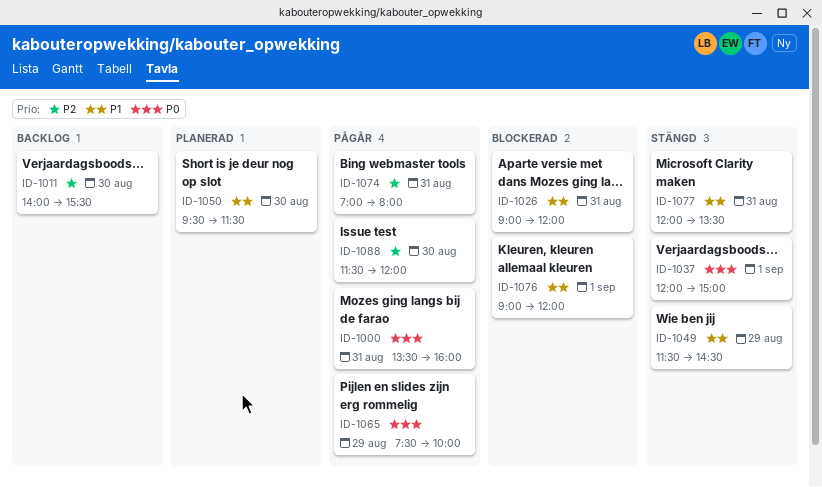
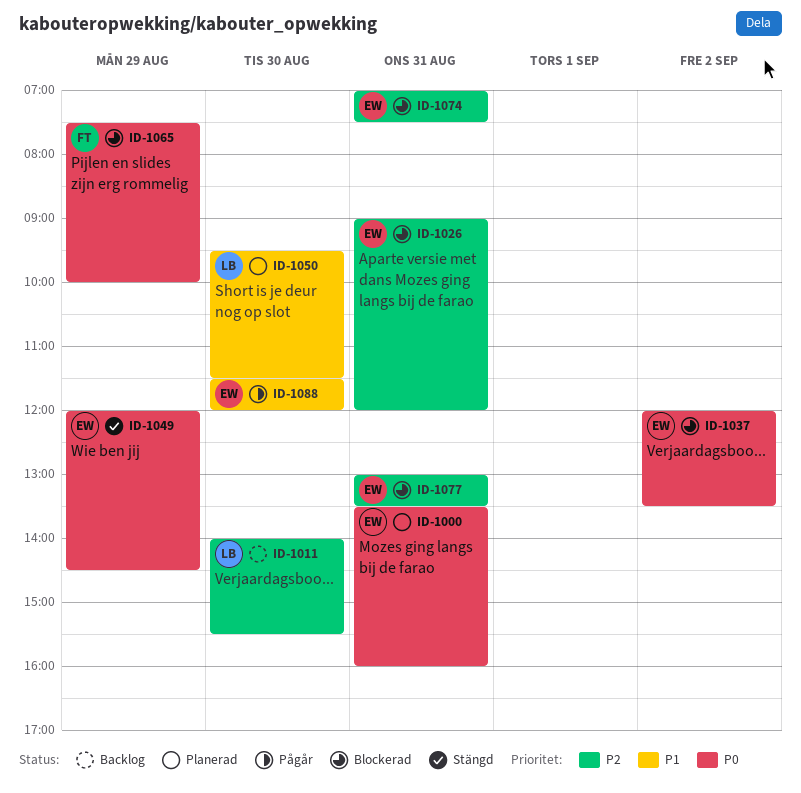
ID-1000, status: Pågår -> Planerad
ID-1026, priority: P1 -> P2
ID-1037, status: Stängd -> Blockerad
ID-1037, day: Sep 1 -> Sep 2
ID-1037, ends: 15:00 -> 13:30
ID-1049, priority: P1 -> P0
ID-1049, begins: 11:30 -> 12:00
ID-1065, status: Pågår -> Blockerad
ID-1074, status: Pågår -> Blockerad
ID-1074, ends: 08:00 -> 07:30
ID-1076: present -> none
ID-1077, status: Stängd -> Blockerad
ID-1077, priority: P1 -> P2
ID-1077, begins: 12:00 -> 13:00
ID-1088, priority: P2 -> P1

